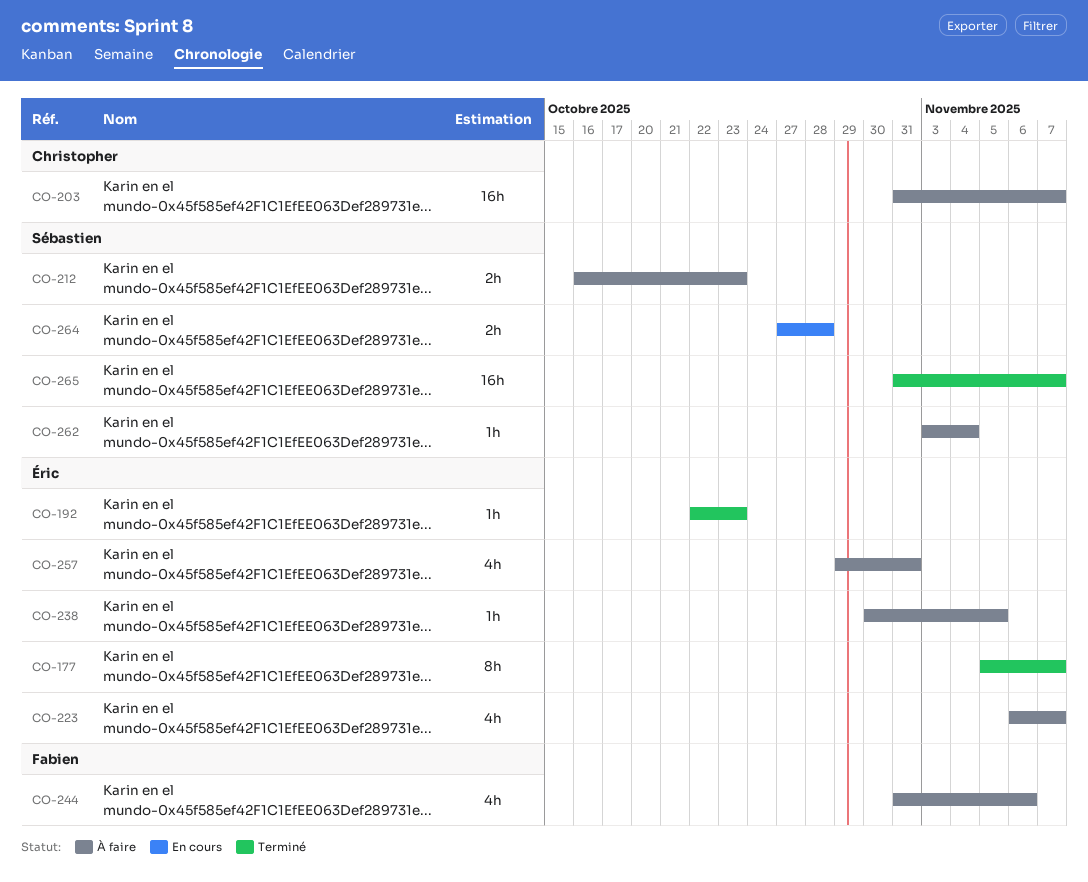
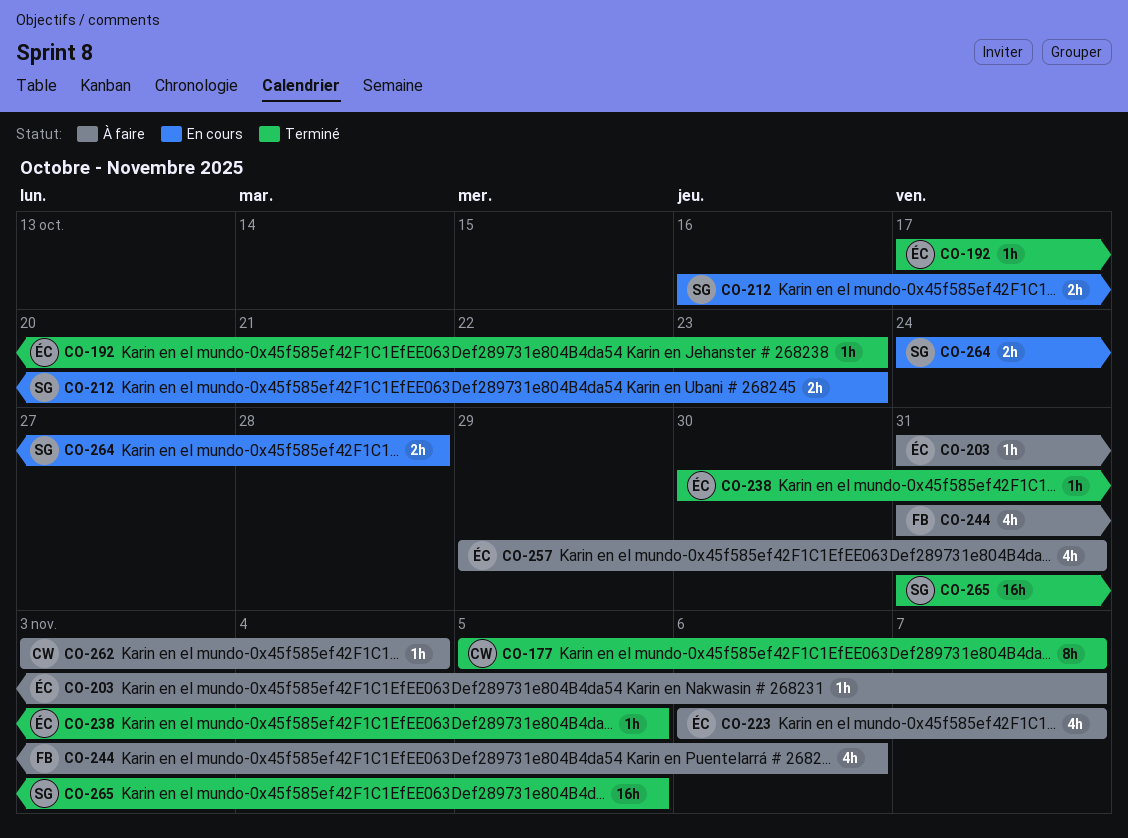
CO-177, owner: Éric -> Christopher
CO-192, start: Oct 22 -> Oct 17
CO-203, owner: Christopher -> Éric
CO-203, estimate: 16h -> 1h
CO-212, status: À faire -> En cours
CO-238, status: À faire -> Terminé
CO-262, owner: Sébastien -> Christopher
CO-264, start: Oct 27 -> Oct 24
CO-265, due: Nov 7 -> Nov 5

